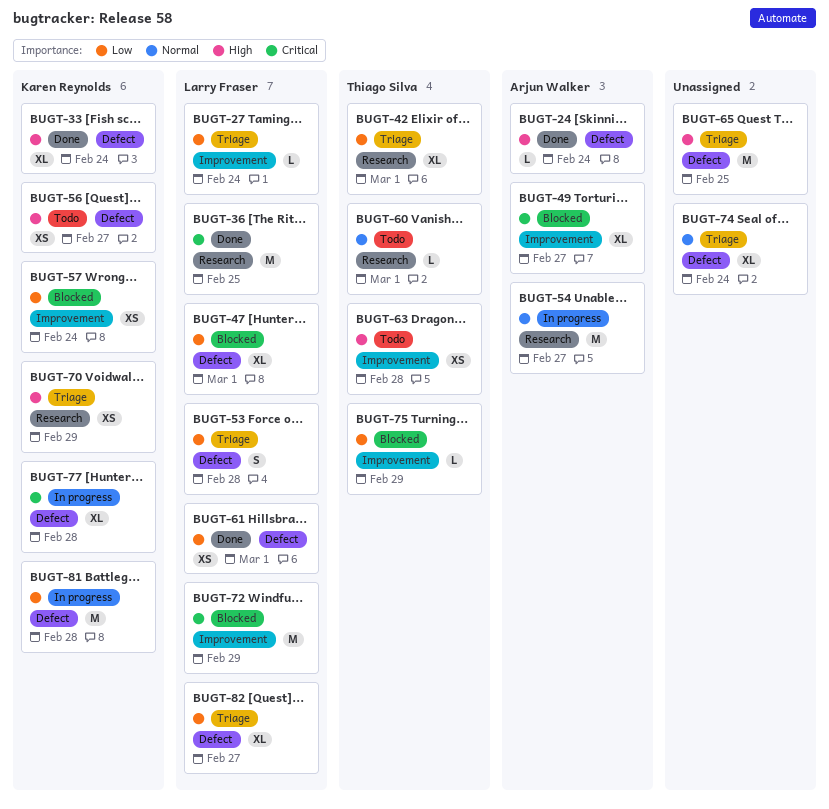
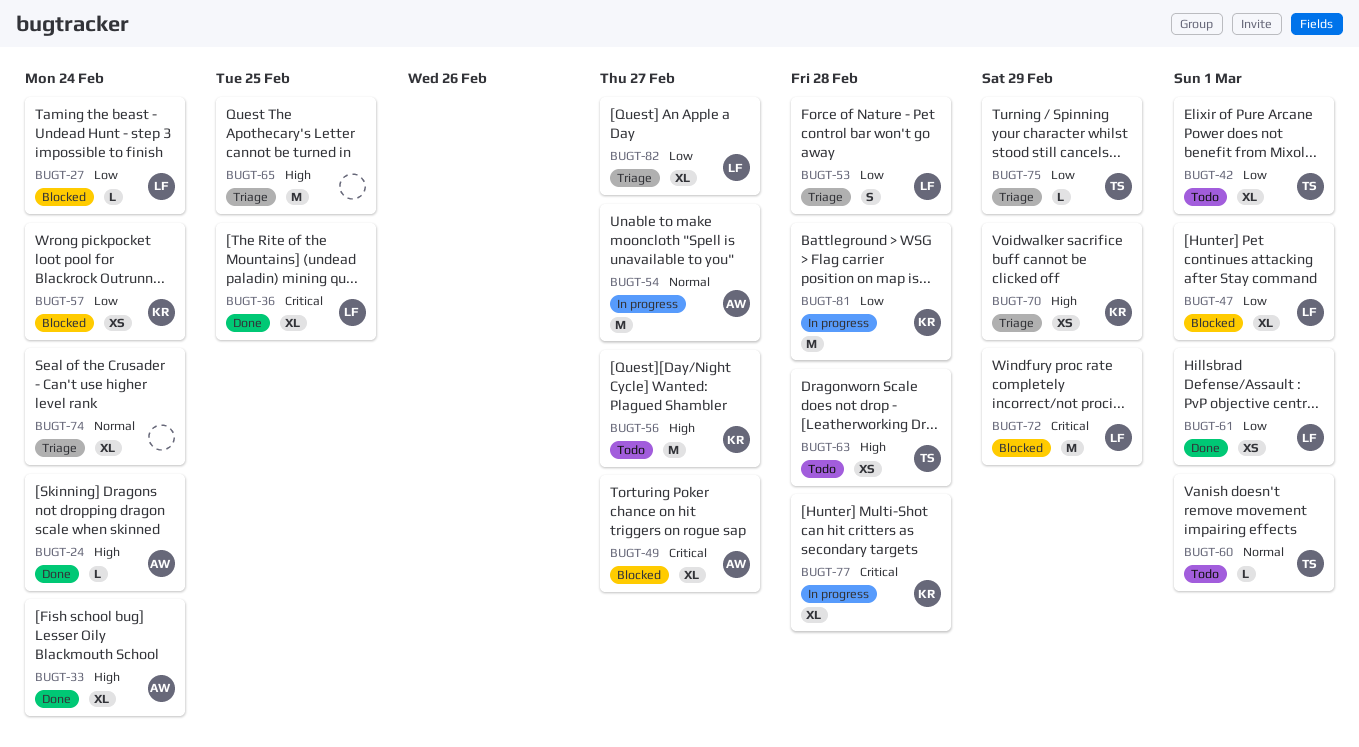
BUGT-27, status: Triage -> Blocked
BUGT-33, owner: Karen Reynolds -> Arjun Walker
BUGT-36, estimate: M -> XL
BUGT-42, status: Triage -> Todo
BUGT-56, estimate: XS -> M
BUGT-75, status: Blocked -> Triage

